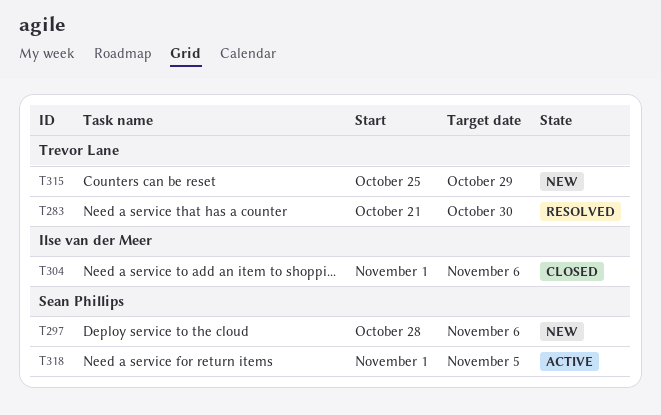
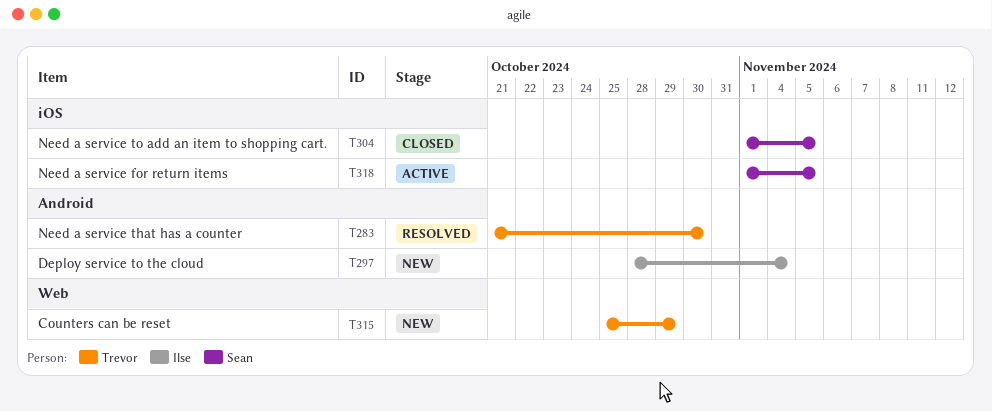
T297, owner: Sean Phillips -> Ilse van der Meer
T297, due: Nov 6 -> Nov 4
T304, owner: Ilse van der Meer -> Sean Phillips
T304, due: Nov 6 -> Nov 5

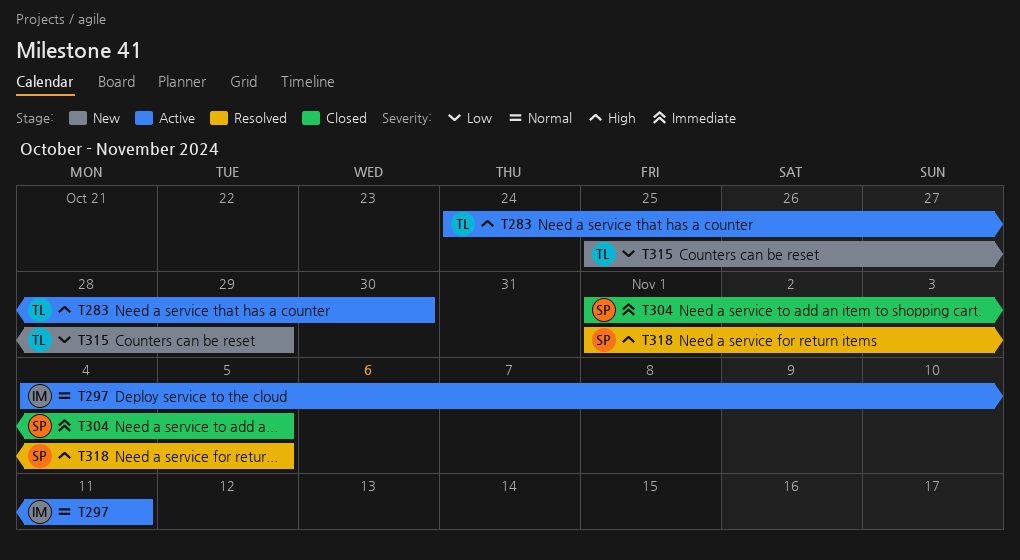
T283, status: Resolved -> Active
T283, start: Oct 21 -> Oct 24
T297, status: New -> Active
T297, start: Oct 28 -> Nov 4
T297, due: Nov 4 -> Nov 11
T318, status: Active -> Resolved

